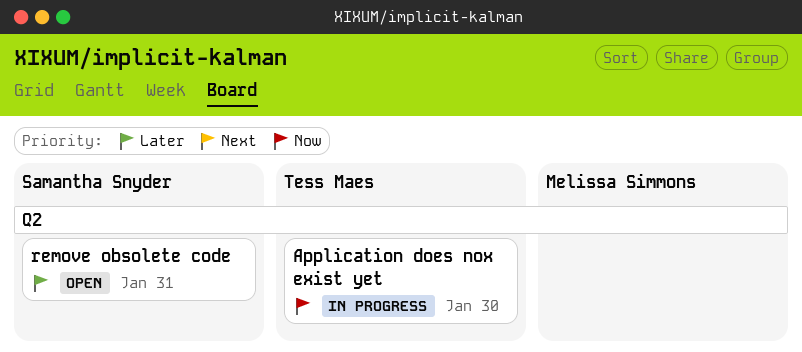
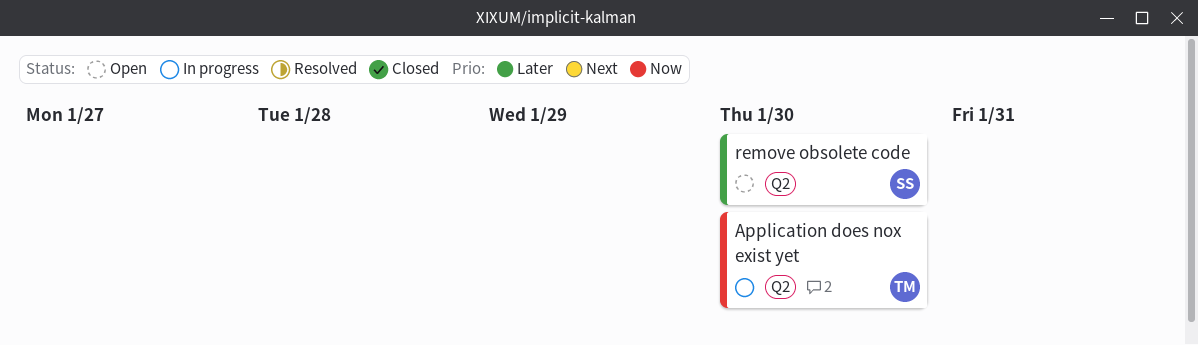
remove obsolete code, due: Jan 31 -> Jan 30

